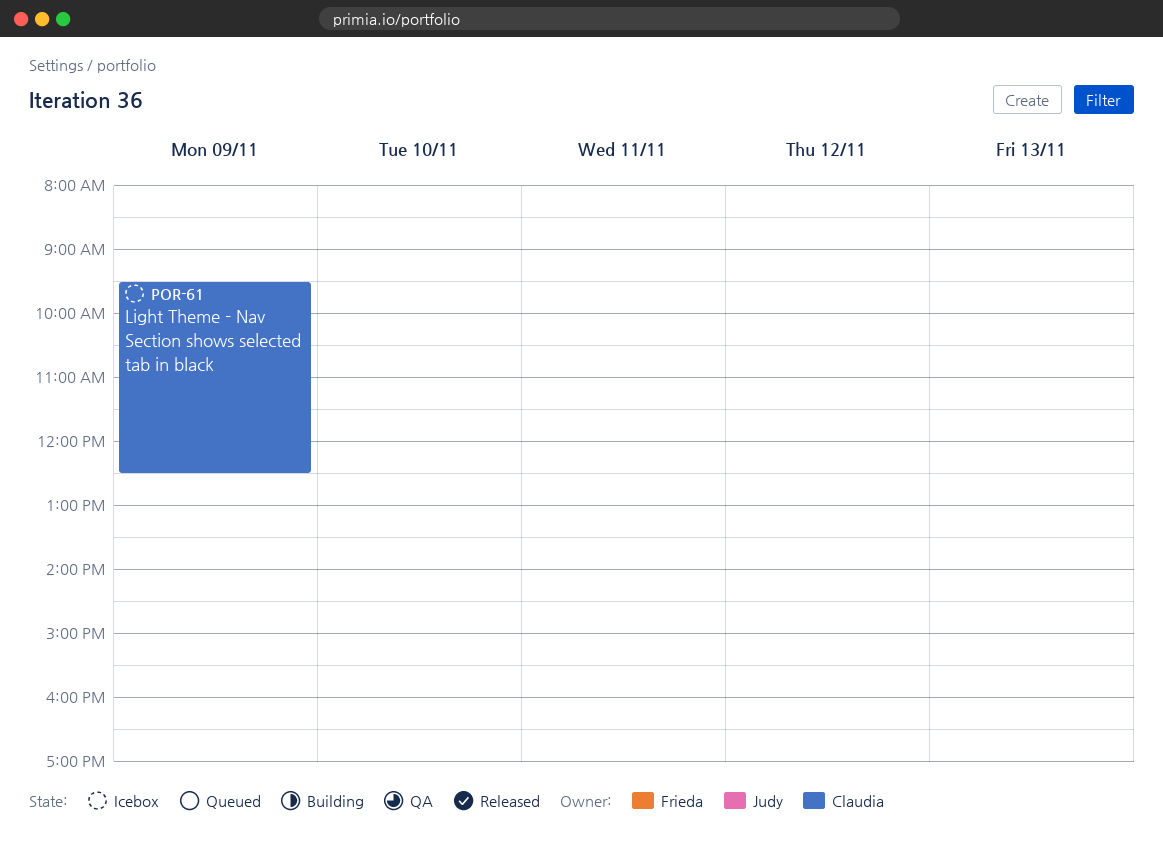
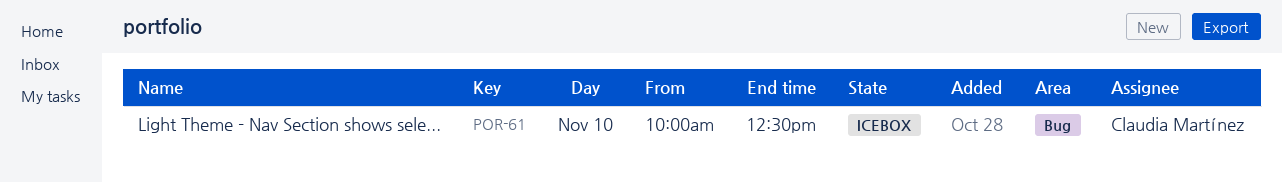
POR-61, day: Nov 9 -> Nov 10
POR-61, begins: 09:30 -> 10:00

